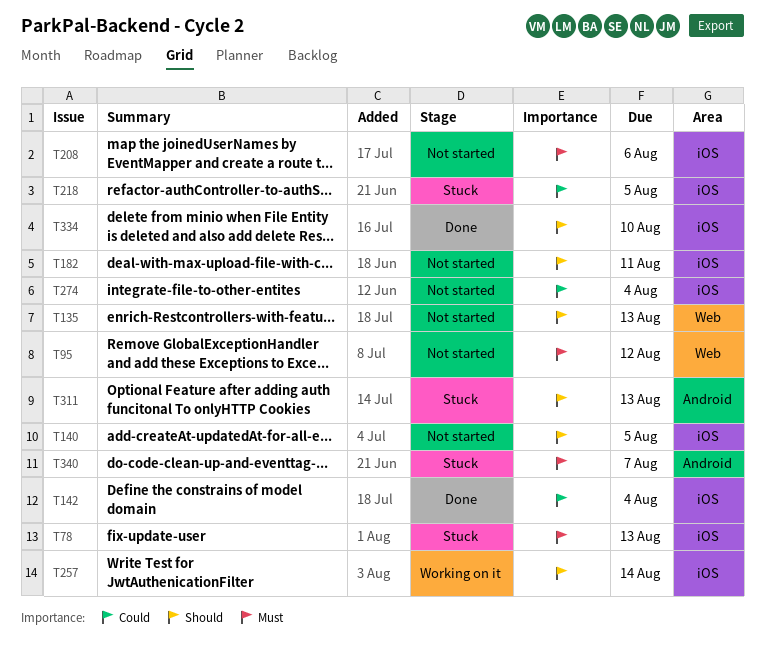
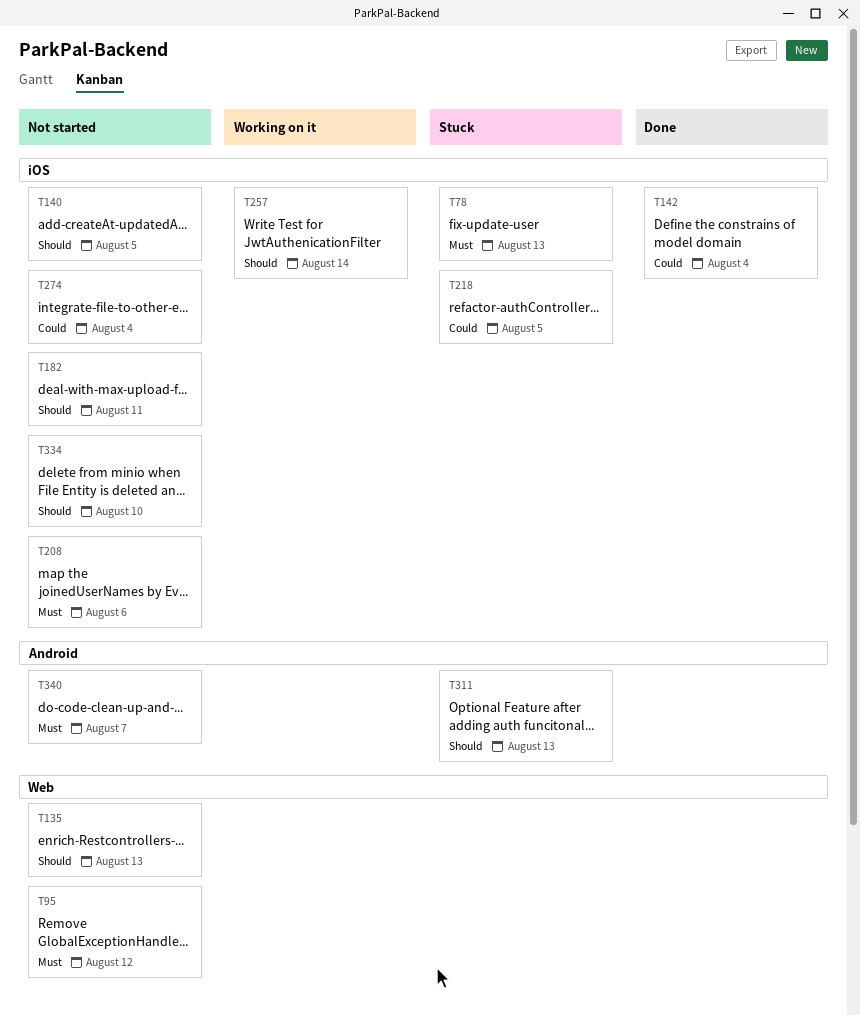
T334, status: Done -> Not started
T340, status: Stuck -> Not started

